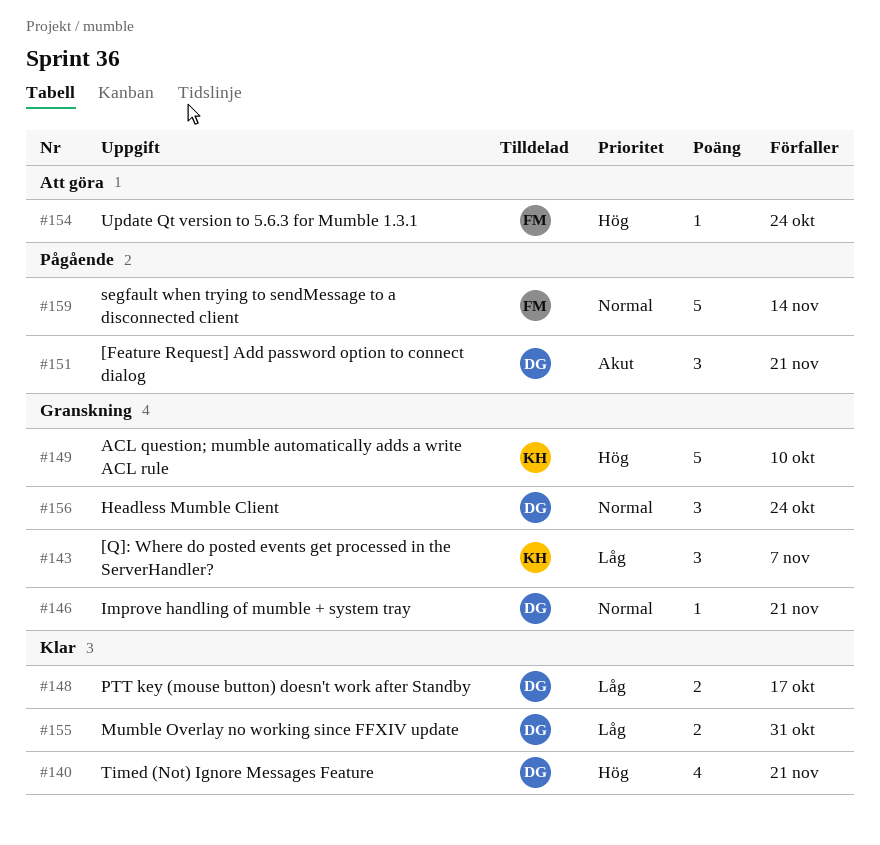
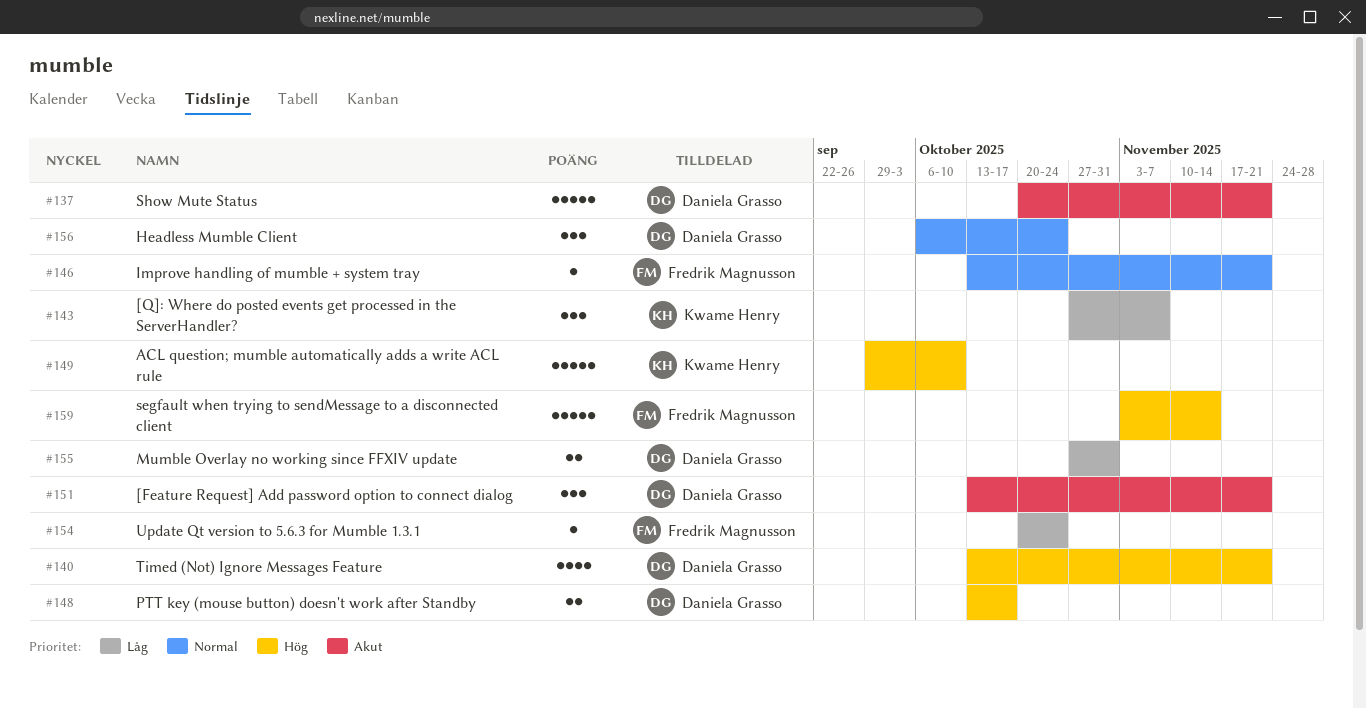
#137: none -> present
#146, owner: Daniela Grasso -> Fredrik Magnusson
#148, priority: Låg -> Hög
#154, priority: Hög -> Låg
#159, priority: Normal -> Hög

